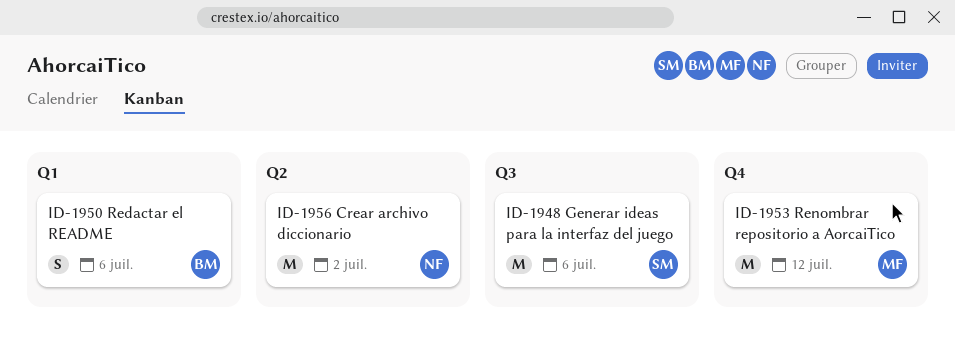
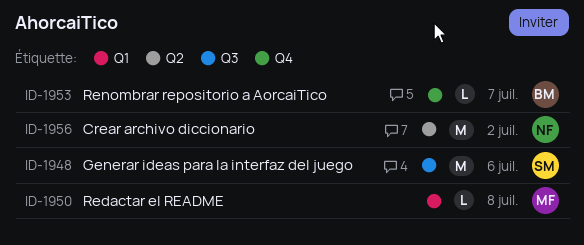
ID-1950, owner: BM -> MF
ID-1950, estimate: S -> L
ID-1950, due: Jul 6 -> Jul 8
ID-1953, owner: MF -> BM
ID-1953, estimate: M -> L
ID-1953, due: Jul 12 -> Jul 7

